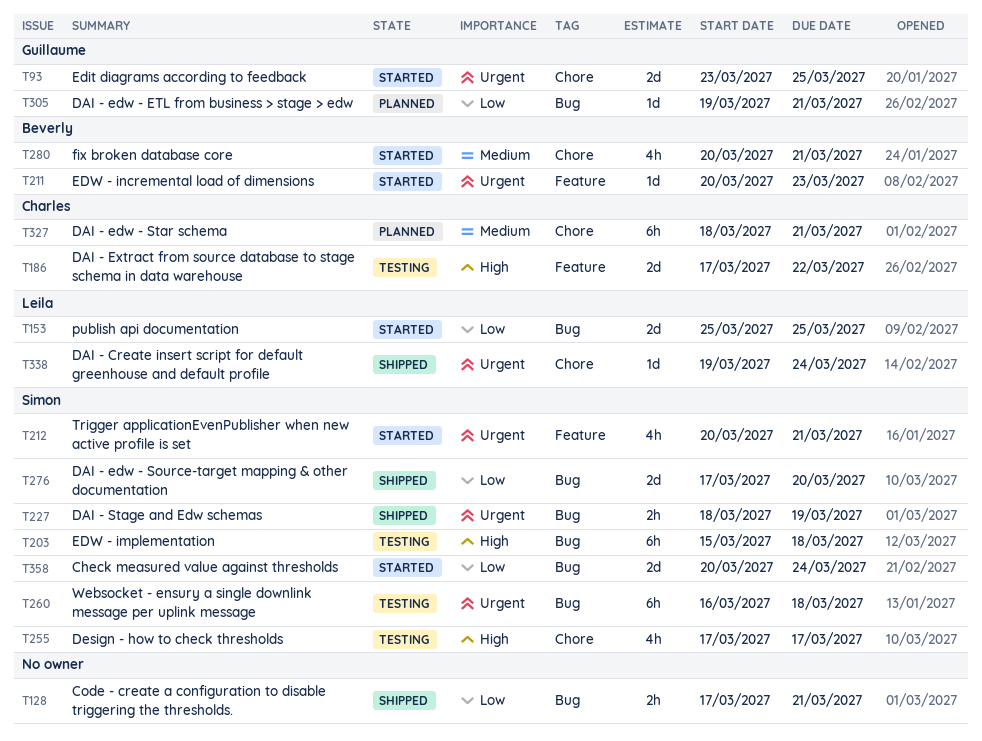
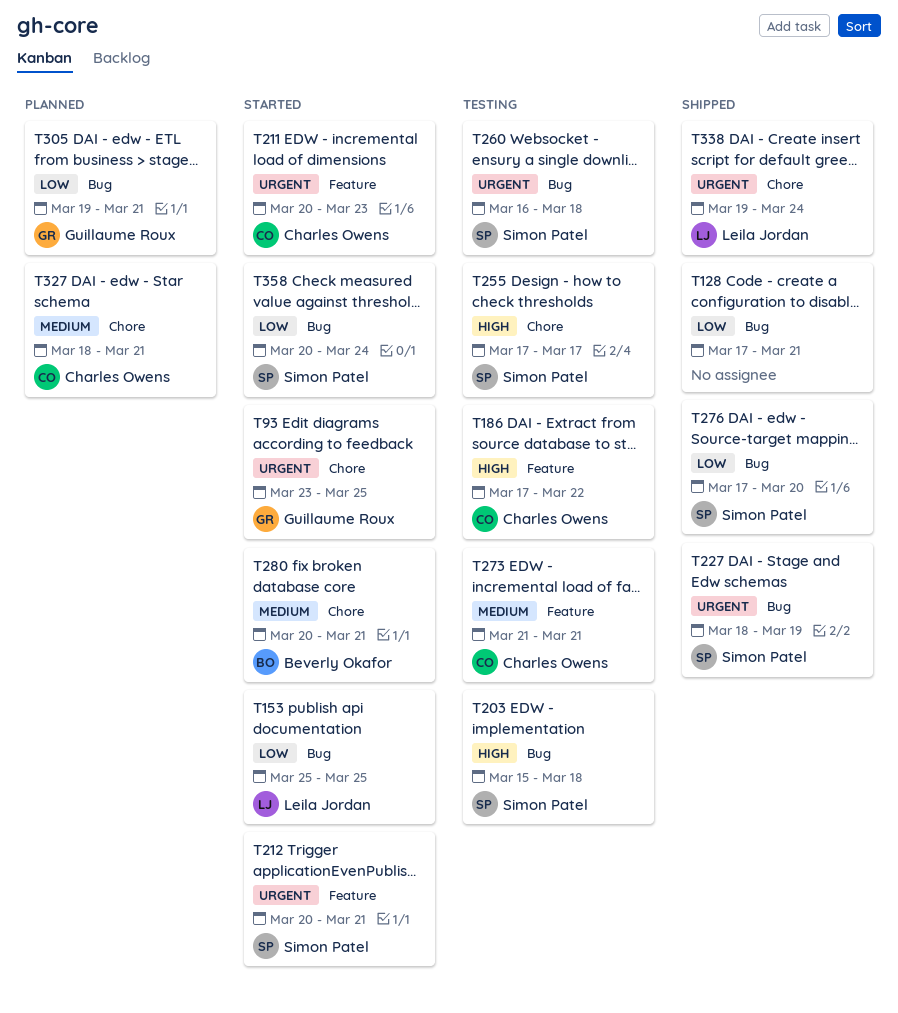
T211, owner: Beverly Okafor -> Charles Owens
T273: none -> present

